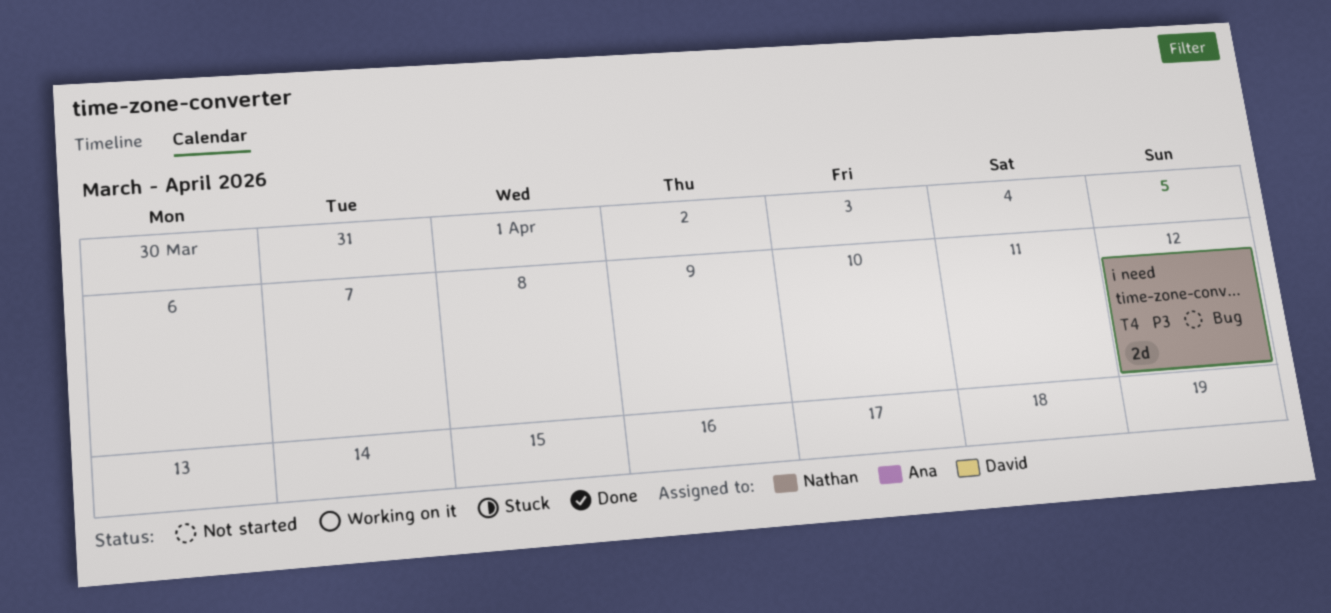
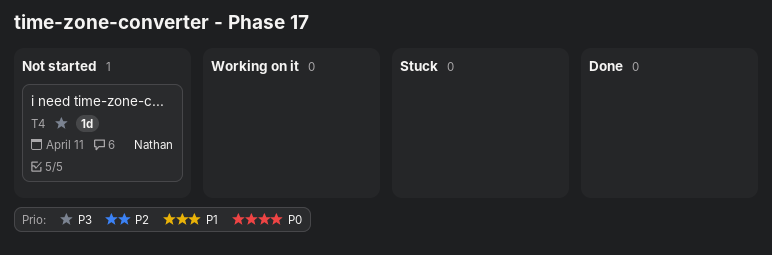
T4, estimate: 2d -> 1d
T4, due: Apr 12 -> Apr 11

